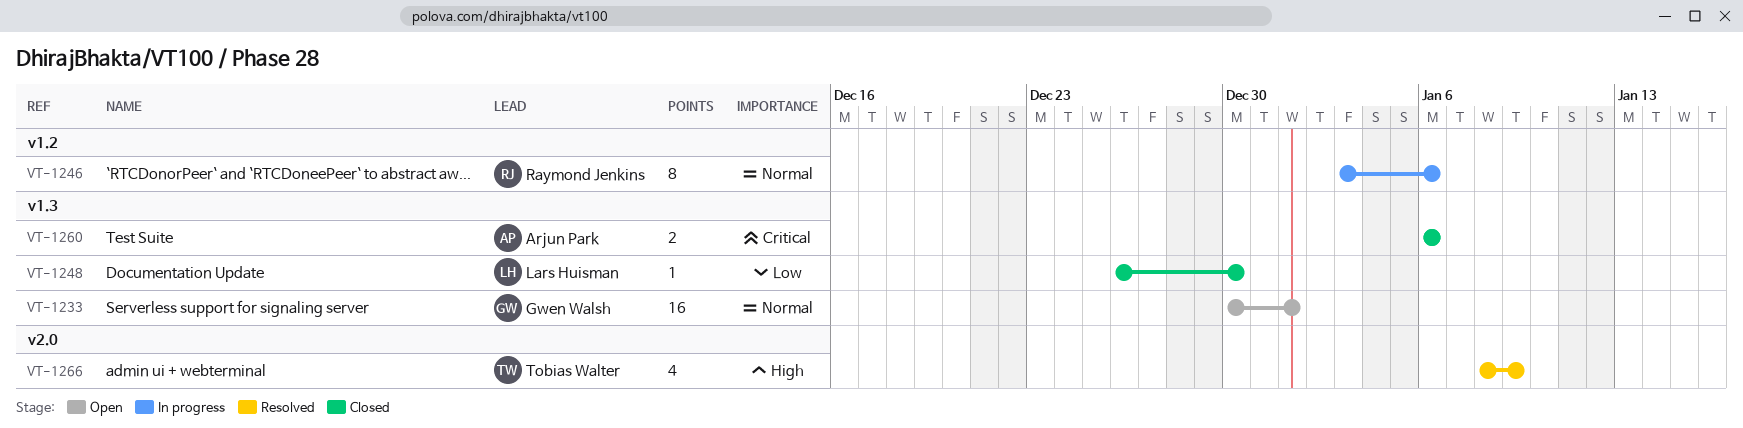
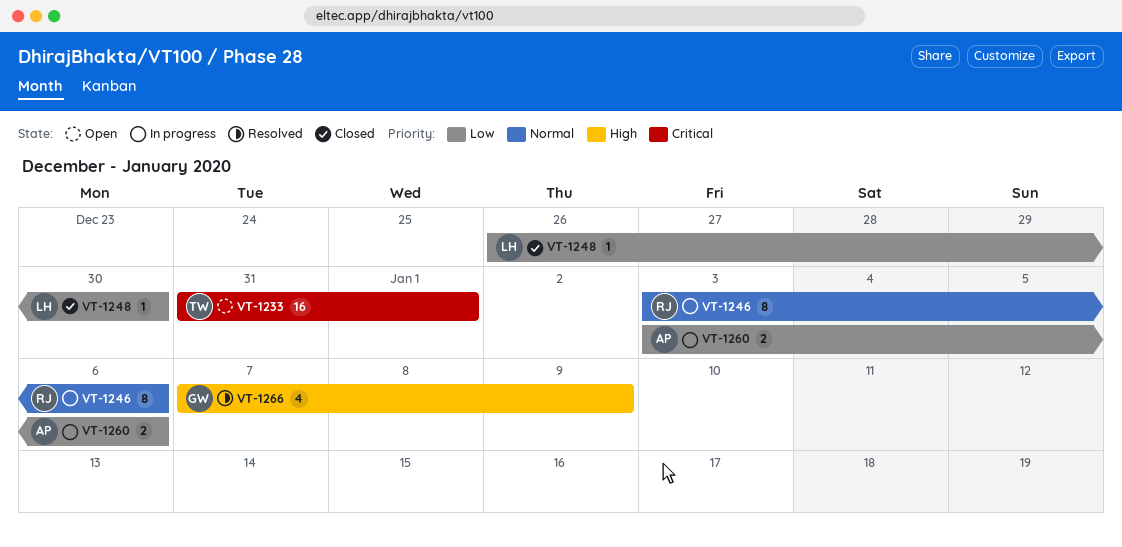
VT-1233, owner: Gwen Walsh -> Tobias Walter
VT-1233, priority: Normal -> Critical
VT-1233, start: Dec 30 -> Dec 31
VT-1260, status: Closed -> In progress
VT-1260, priority: Critical -> Low
VT-1260, start: Jan 6 -> Jan 3
VT-1266, owner: Tobias Walter -> Gwen Walsh
VT-1266, start: Jan 8 -> Jan 7

